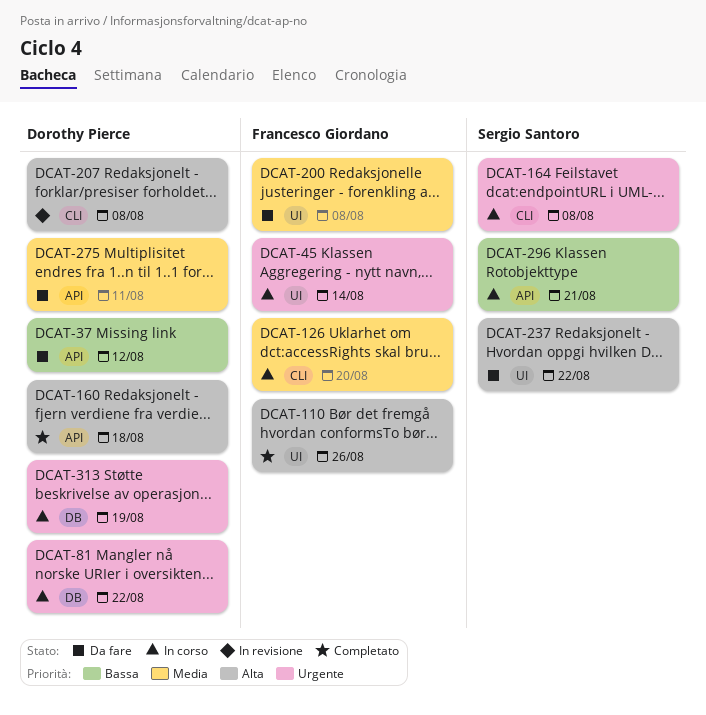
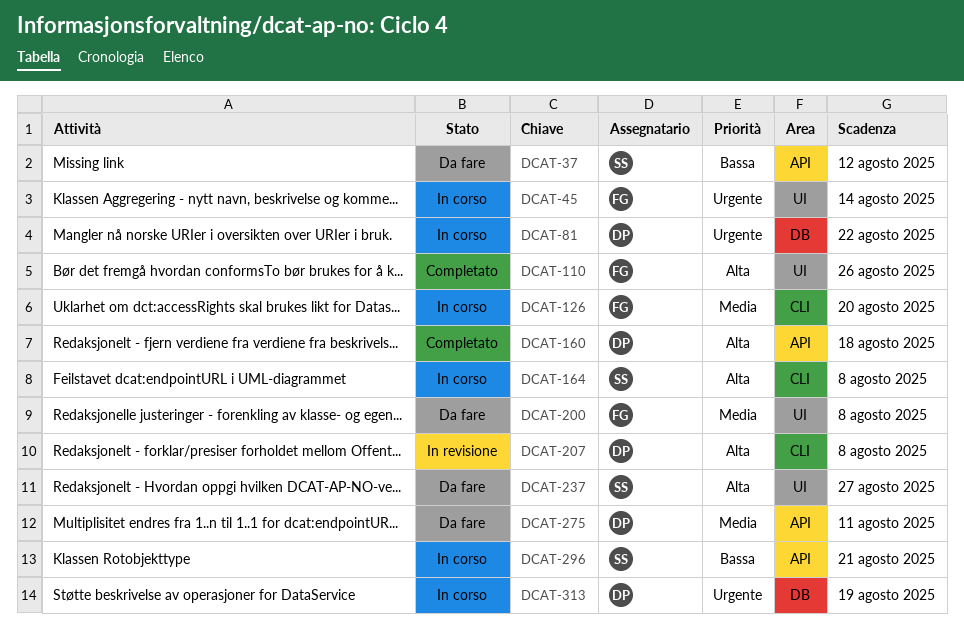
DCAT-37, owner: Dorothy Pierce -> Sergio Santoro
DCAT-164, priority: Urgente -> Alta
DCAT-237, due: Aug 22 -> Aug 27

